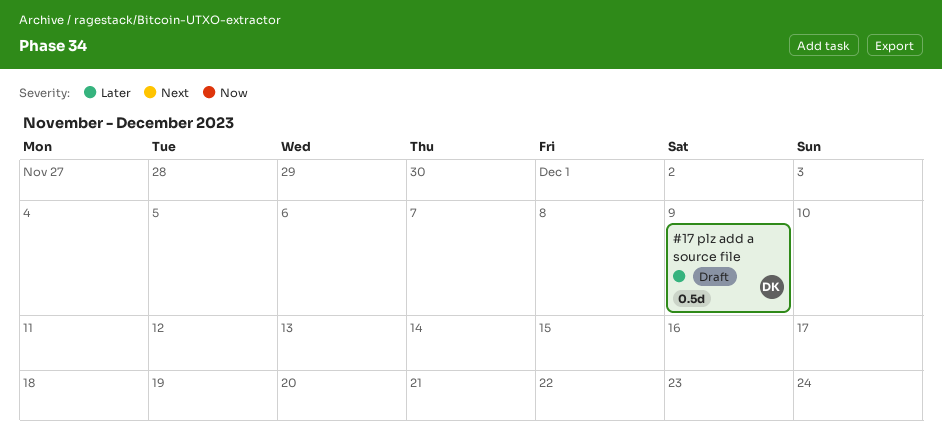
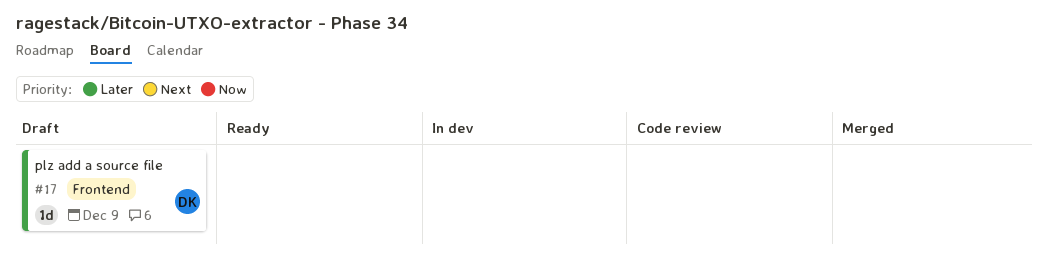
#17, estimate: 0.5d -> 1d

